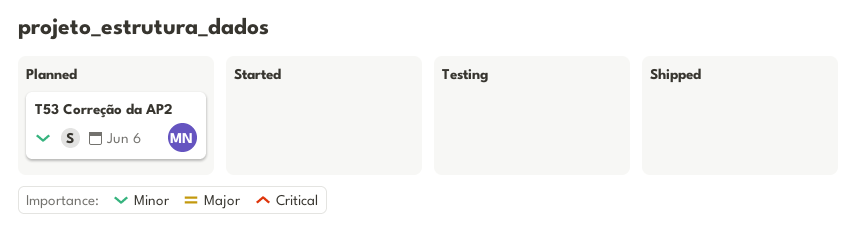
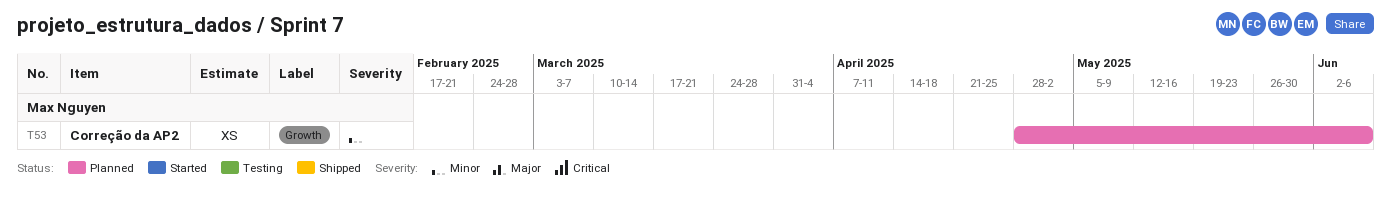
T53, estimate: S -> XS

